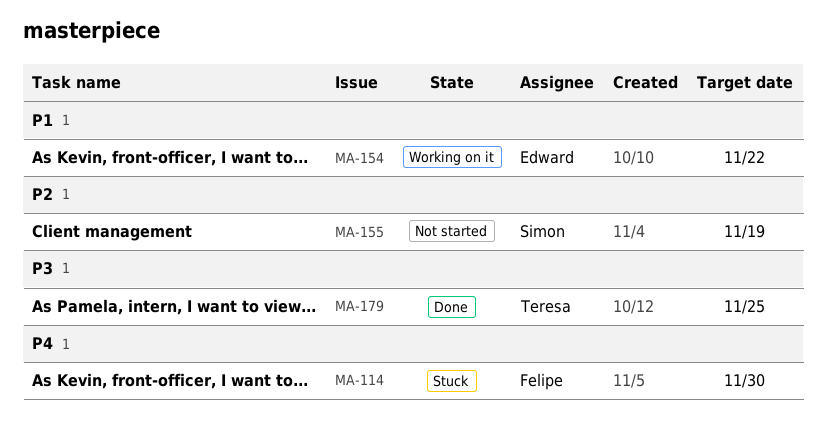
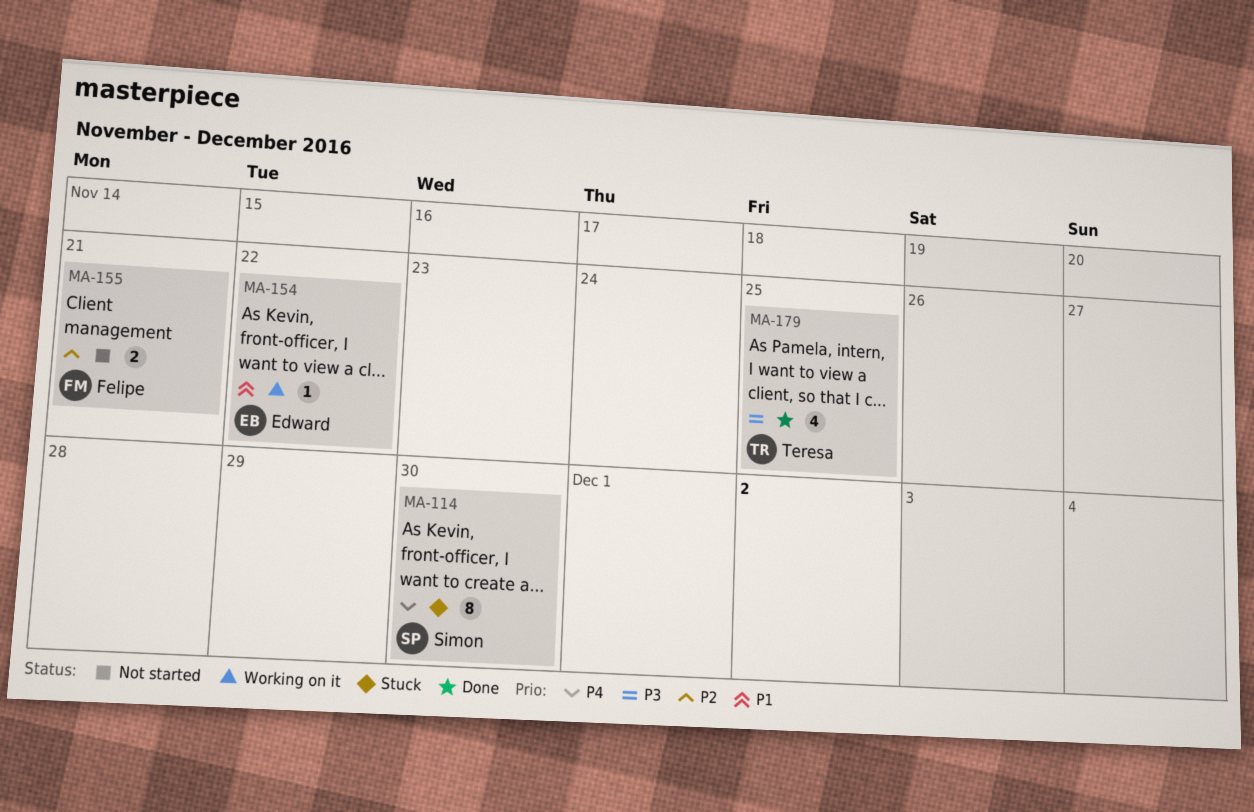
MA-114, owner: Felipe -> Simon
MA-155, owner: Simon -> Felipe
MA-155, due: Nov 19 -> Nov 21

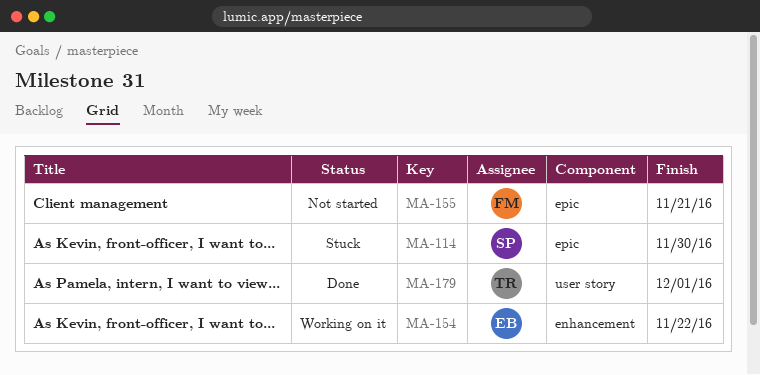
MA-179, due: Nov 25 -> Dec 1

